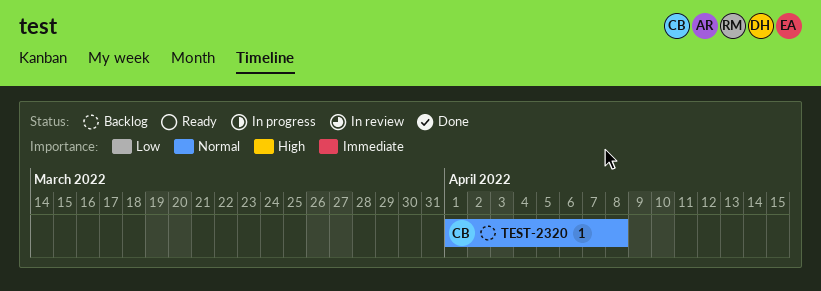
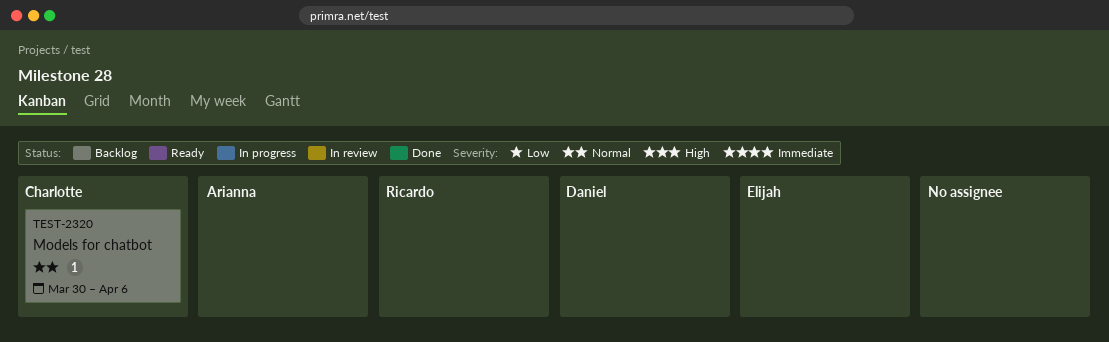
TEST-2320, start: Apr 1 -> Mar 30
TEST-2320, due: Apr 8 -> Apr 6

